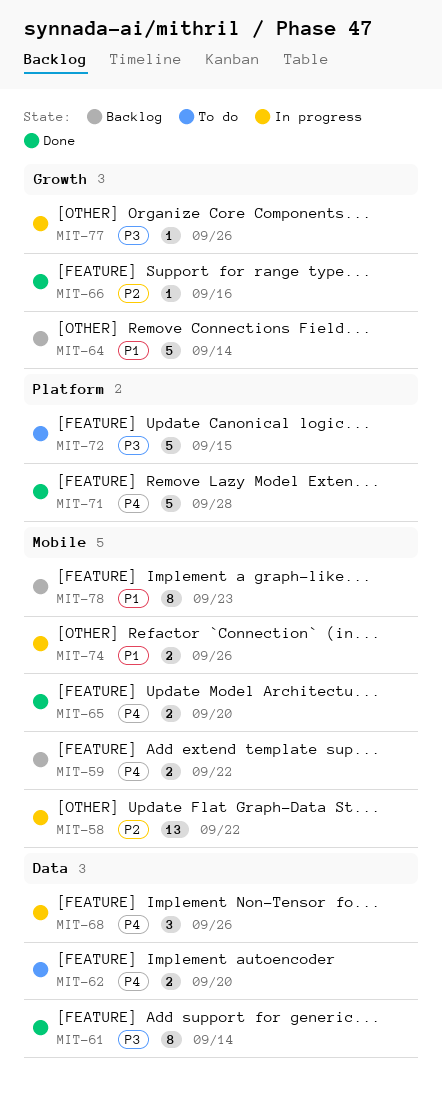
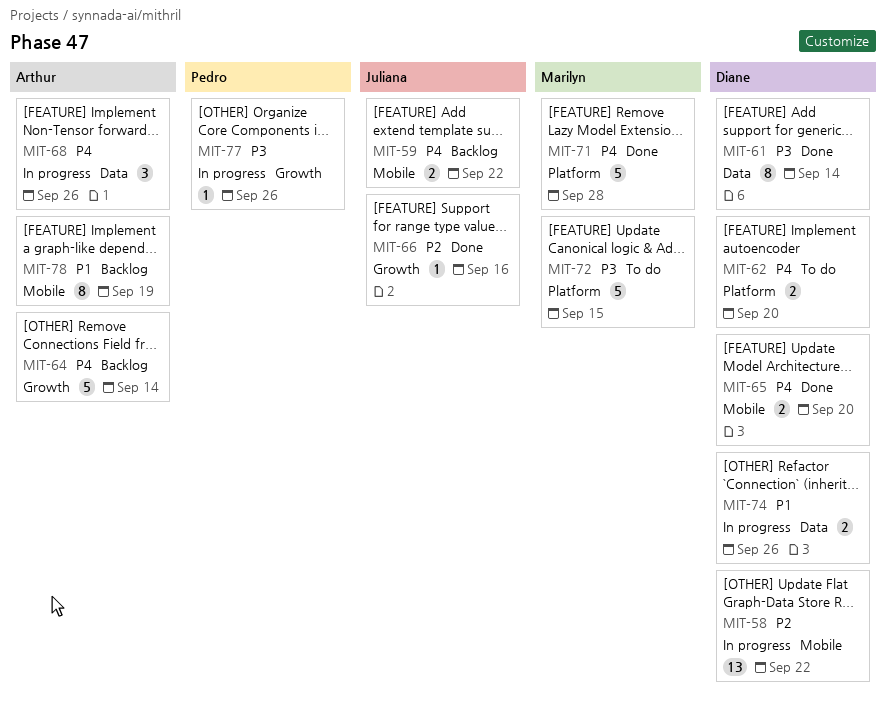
MIT-62, label: Data -> Platform
MIT-64, priority: P1 -> P4
MIT-74, label: Mobile -> Data
MIT-78, due: Sep 23 -> Sep 19

